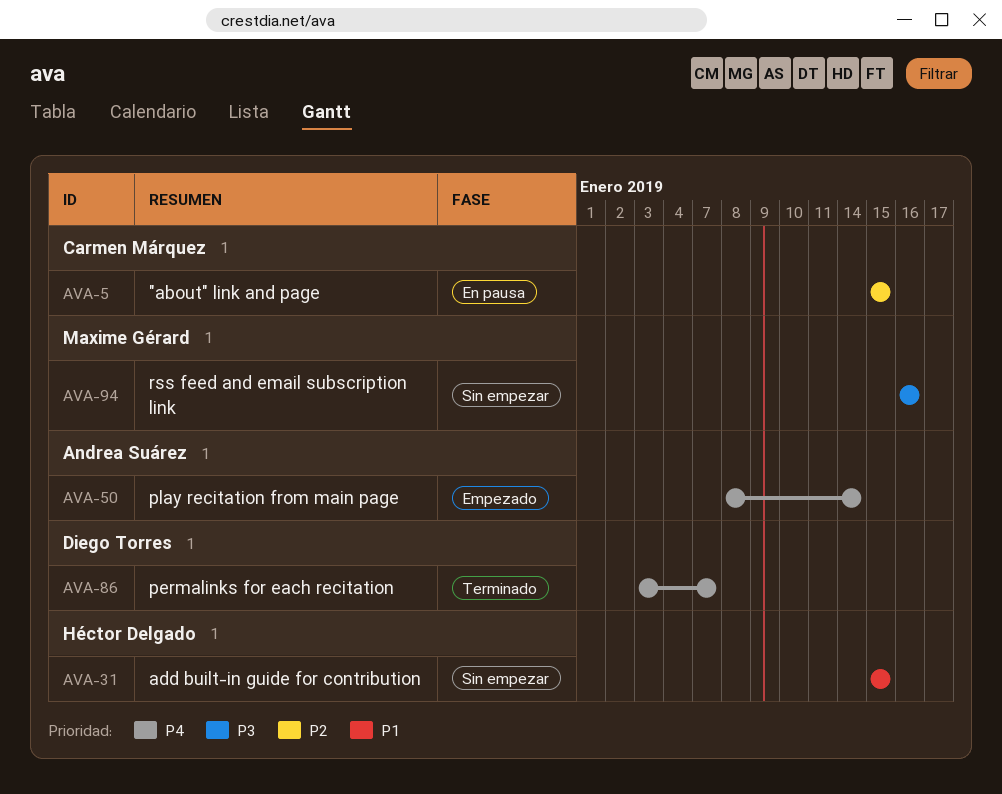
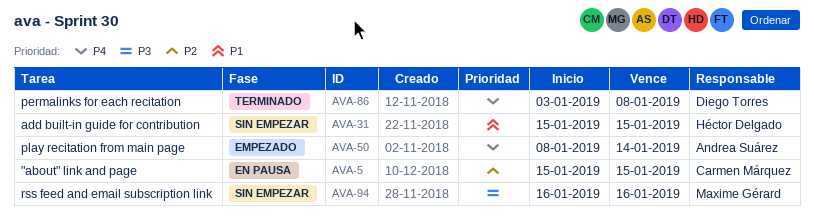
AVA-86, due: Jan 7 -> Jan 8

